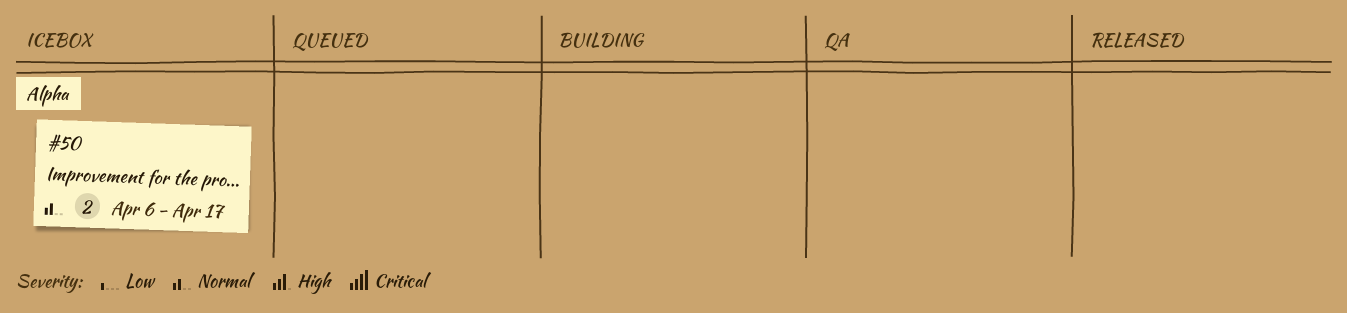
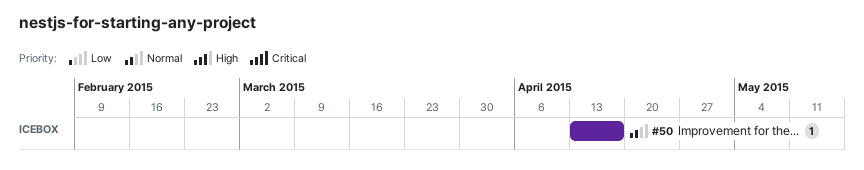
#50, estimate: 2 -> 1
#50, start: Apr 6 -> Apr 13

